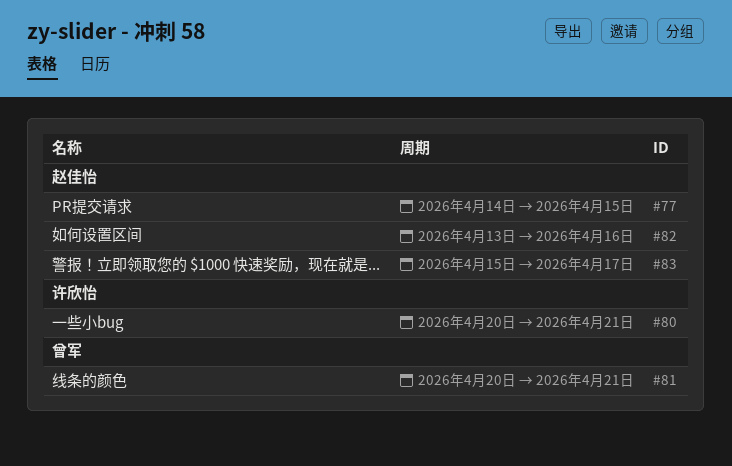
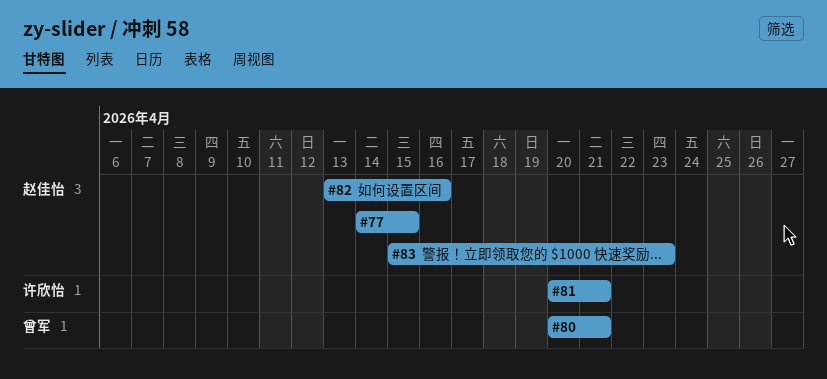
#80, owner: 许欣怡 -> 曾军
#81, owner: 曾军 -> 许欣怡
#83, due: Apr 17 -> Apr 23

